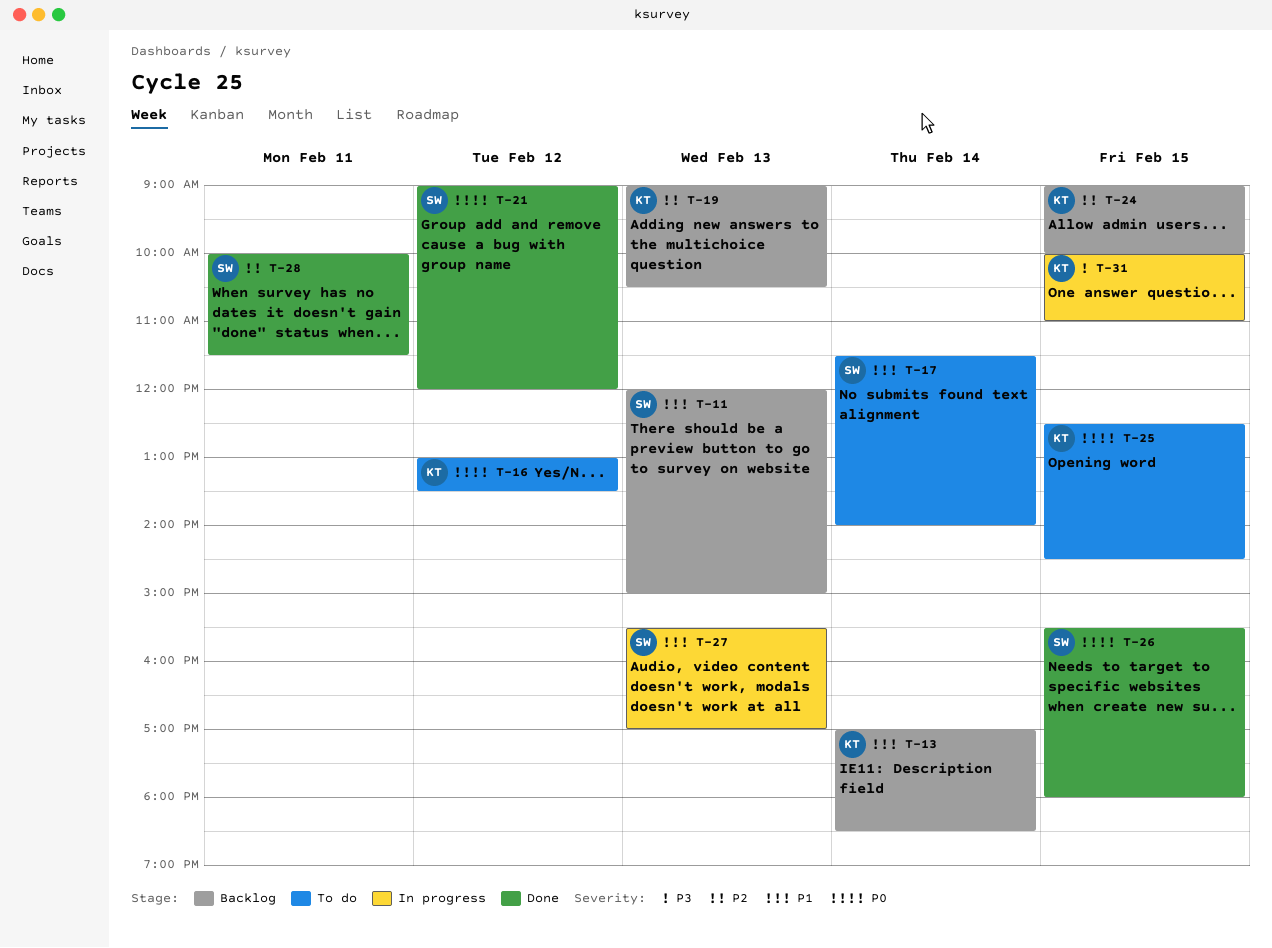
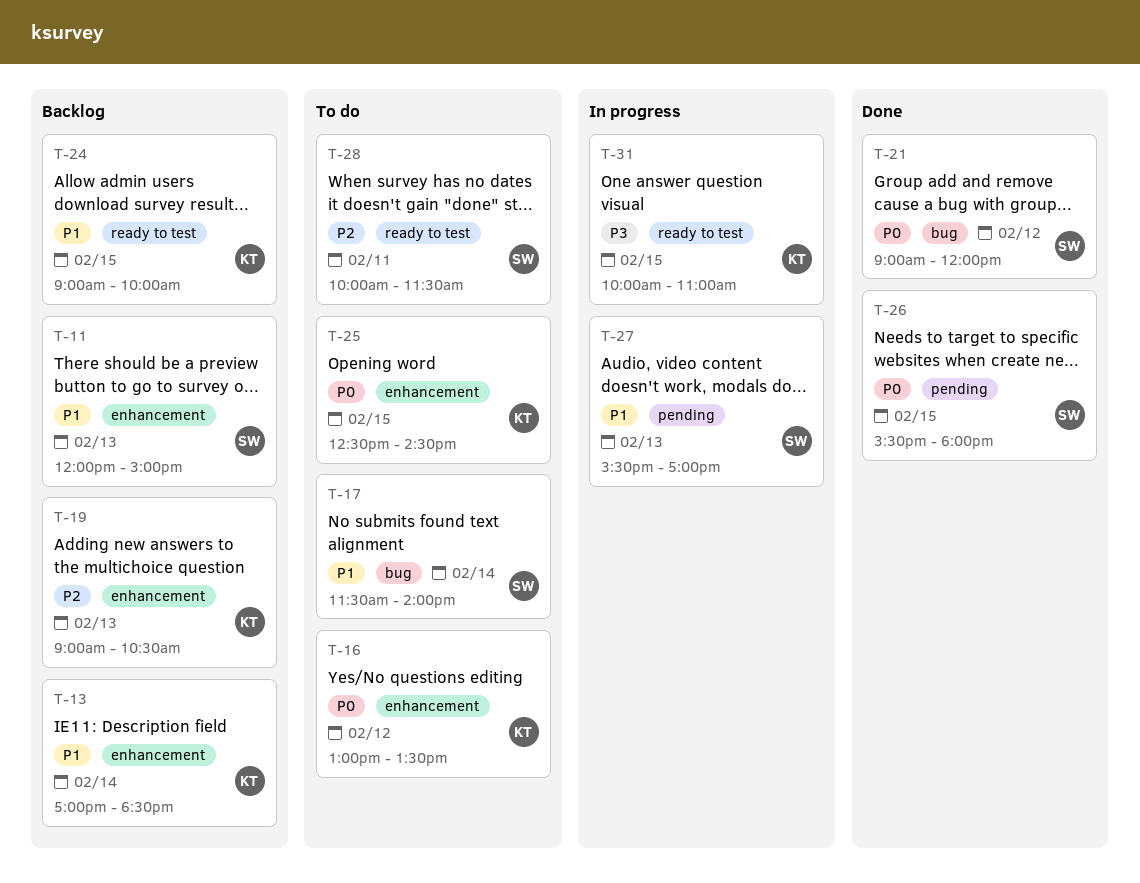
T-24, priority: P2 -> P1
T-28, status: Done -> To do

